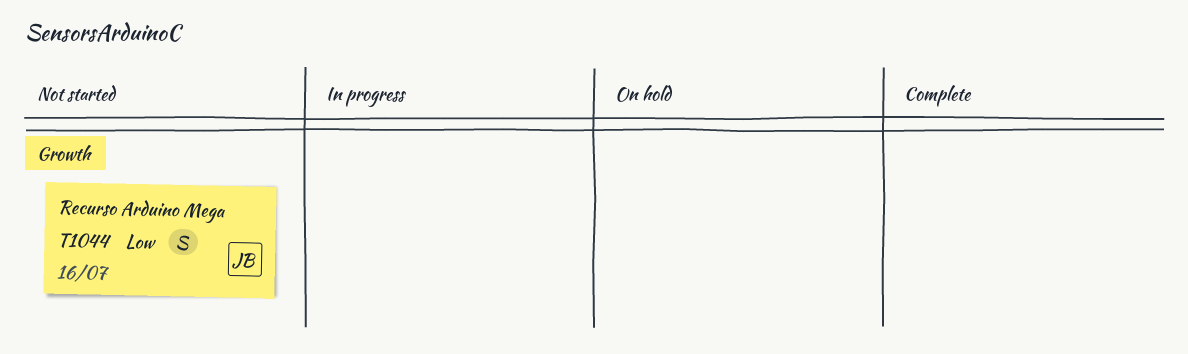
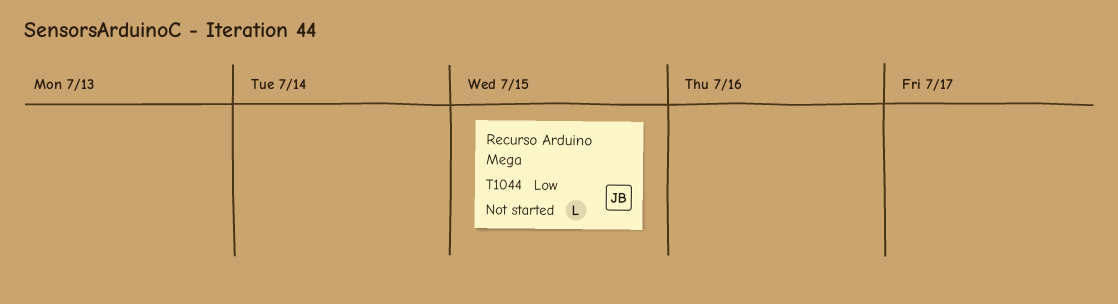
T1044, estimate: S -> L
T1044, due: Jul 16 -> Jul 15

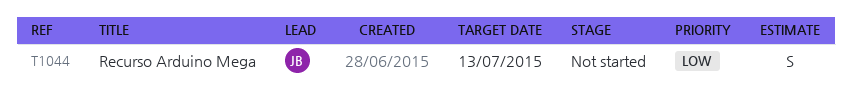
T1044, estimate: L -> S
T1044, due: Jul 15 -> Jul 13

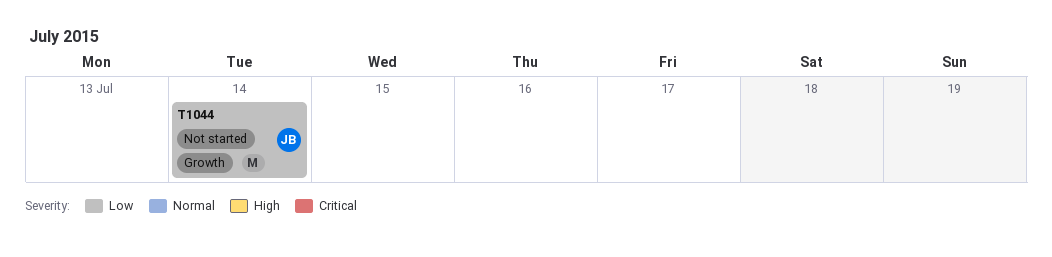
T1044, estimate: S -> M
T1044, due: Jul 13 -> Jul 14

